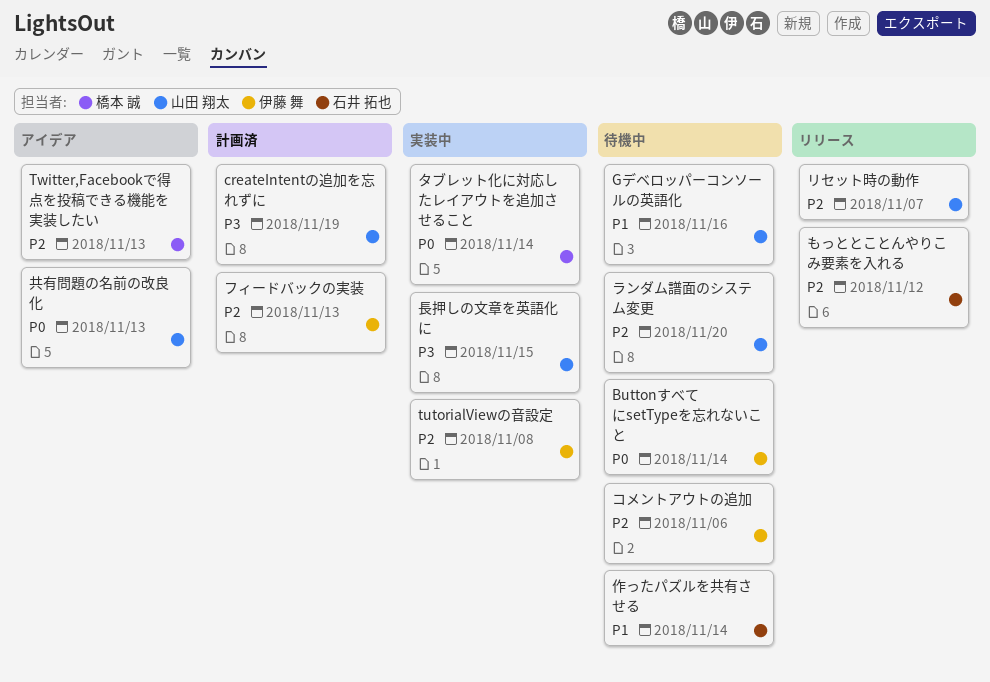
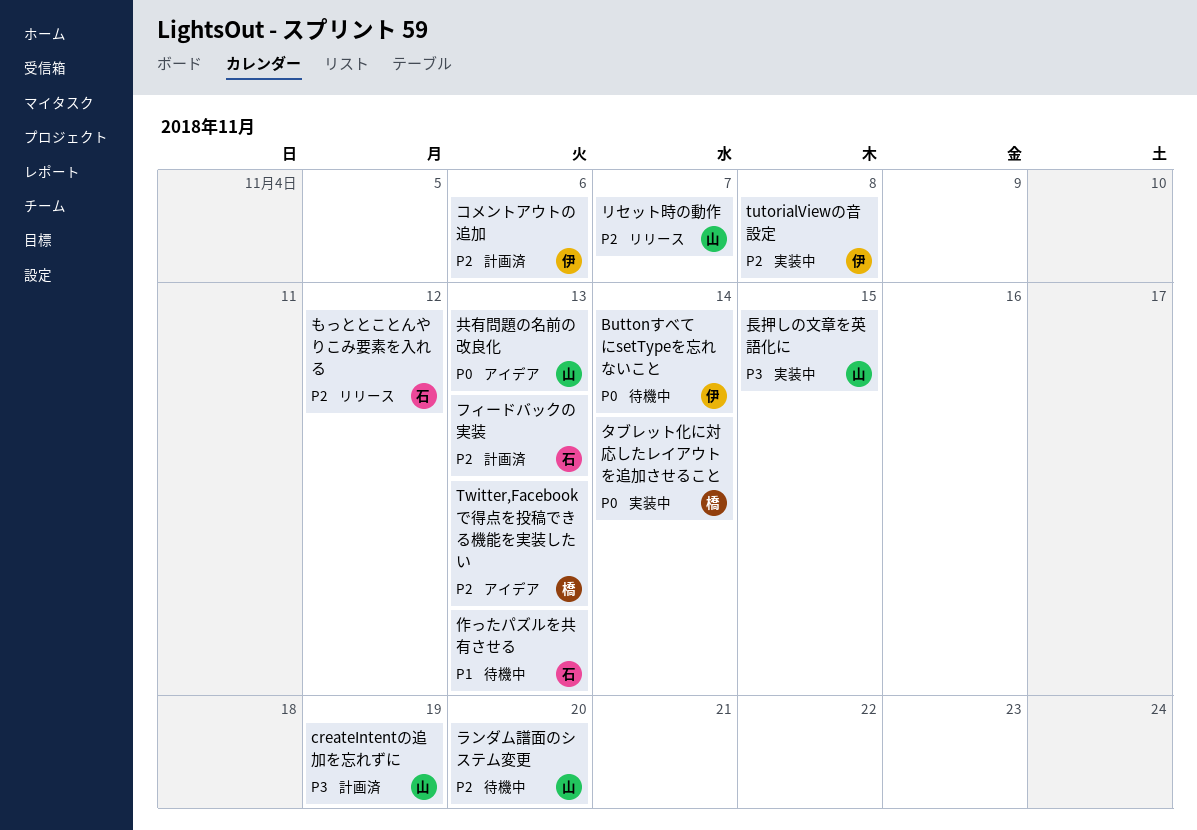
Gデベロッパーコンソールの英語化: present -> none
コメントアウトの追加, status: 待機中 -> 計画済
フィードバックの実装, owner: 伊藤 舞 -> 石井 拓也
作ったパズルを共有させる, due: Nov 14 -> Nov 13

